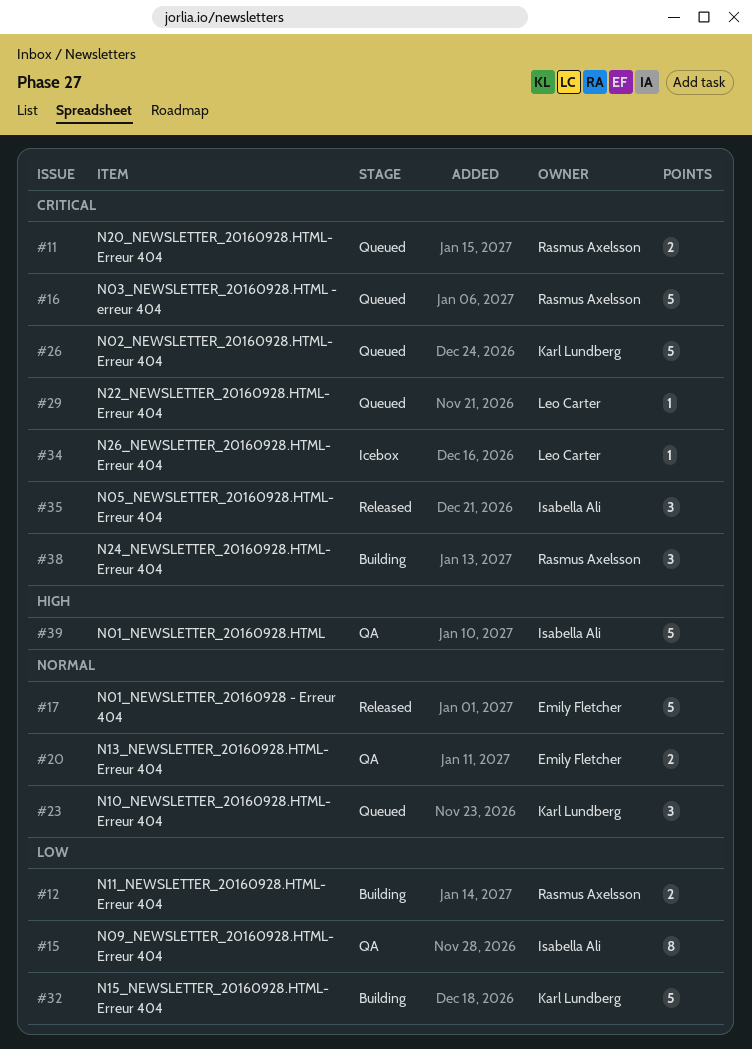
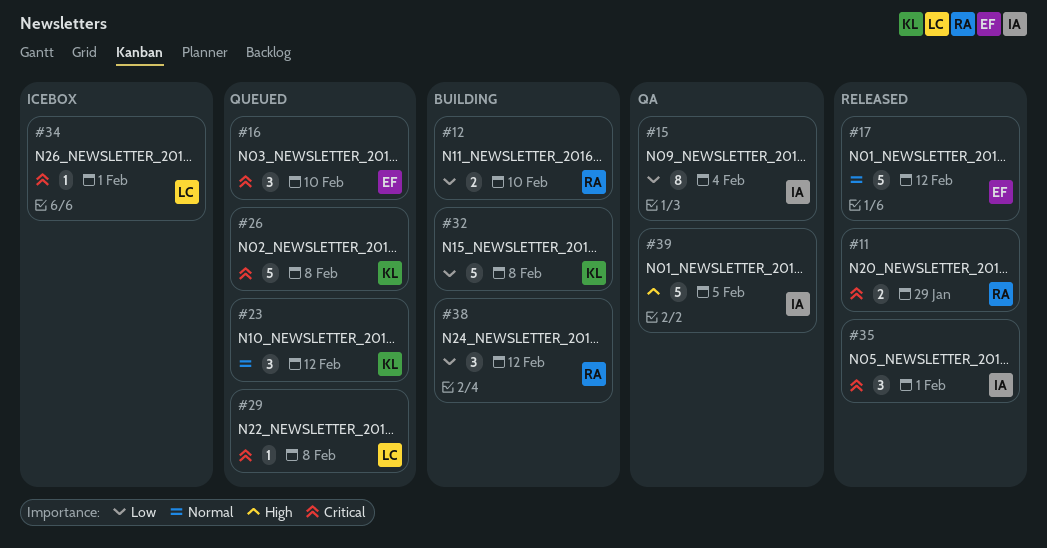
#11, status: Queued -> Released
#16, owner: Rasmus Axelsson -> Emily Fletcher
#16, estimate: 5 -> 3
#20: present -> none
#38, priority: Critical -> Low

